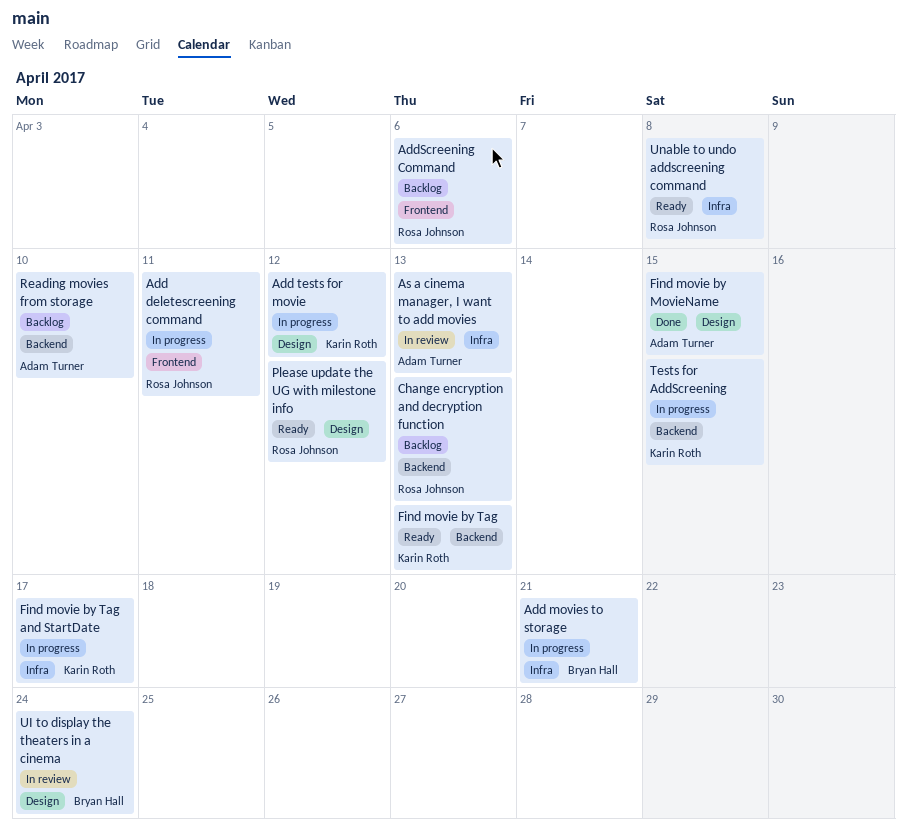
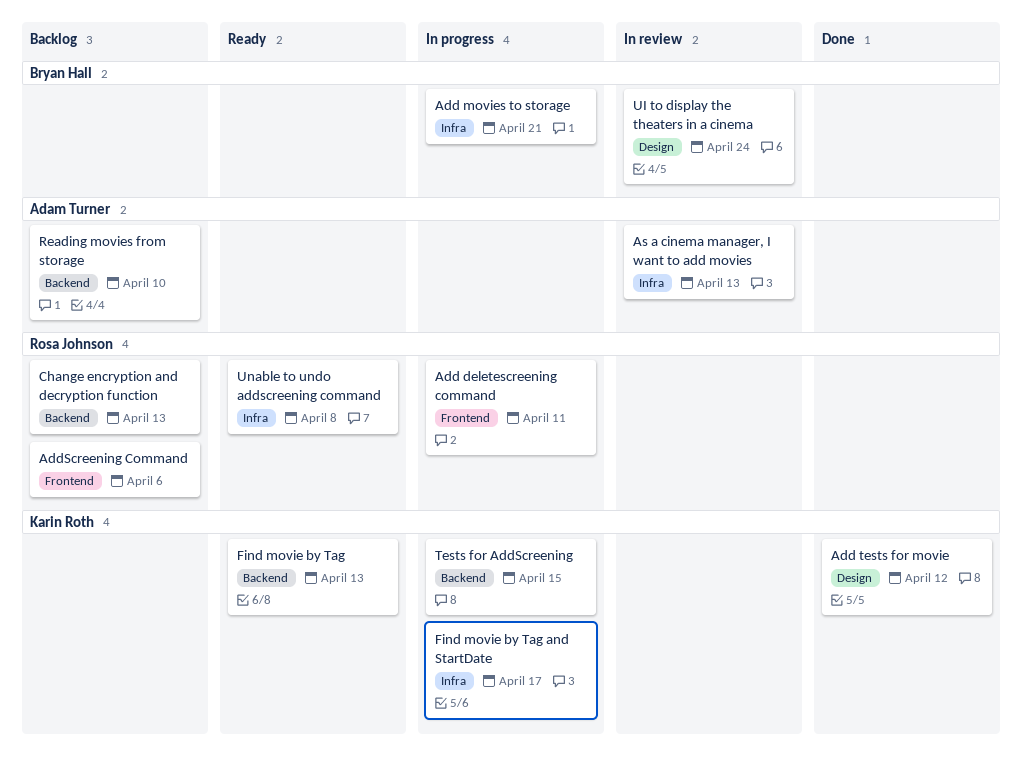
Add tests for movie, status: In progress -> Done
Find movie by MovieName: present -> none
Please update the UG with milestone info: present -> none

